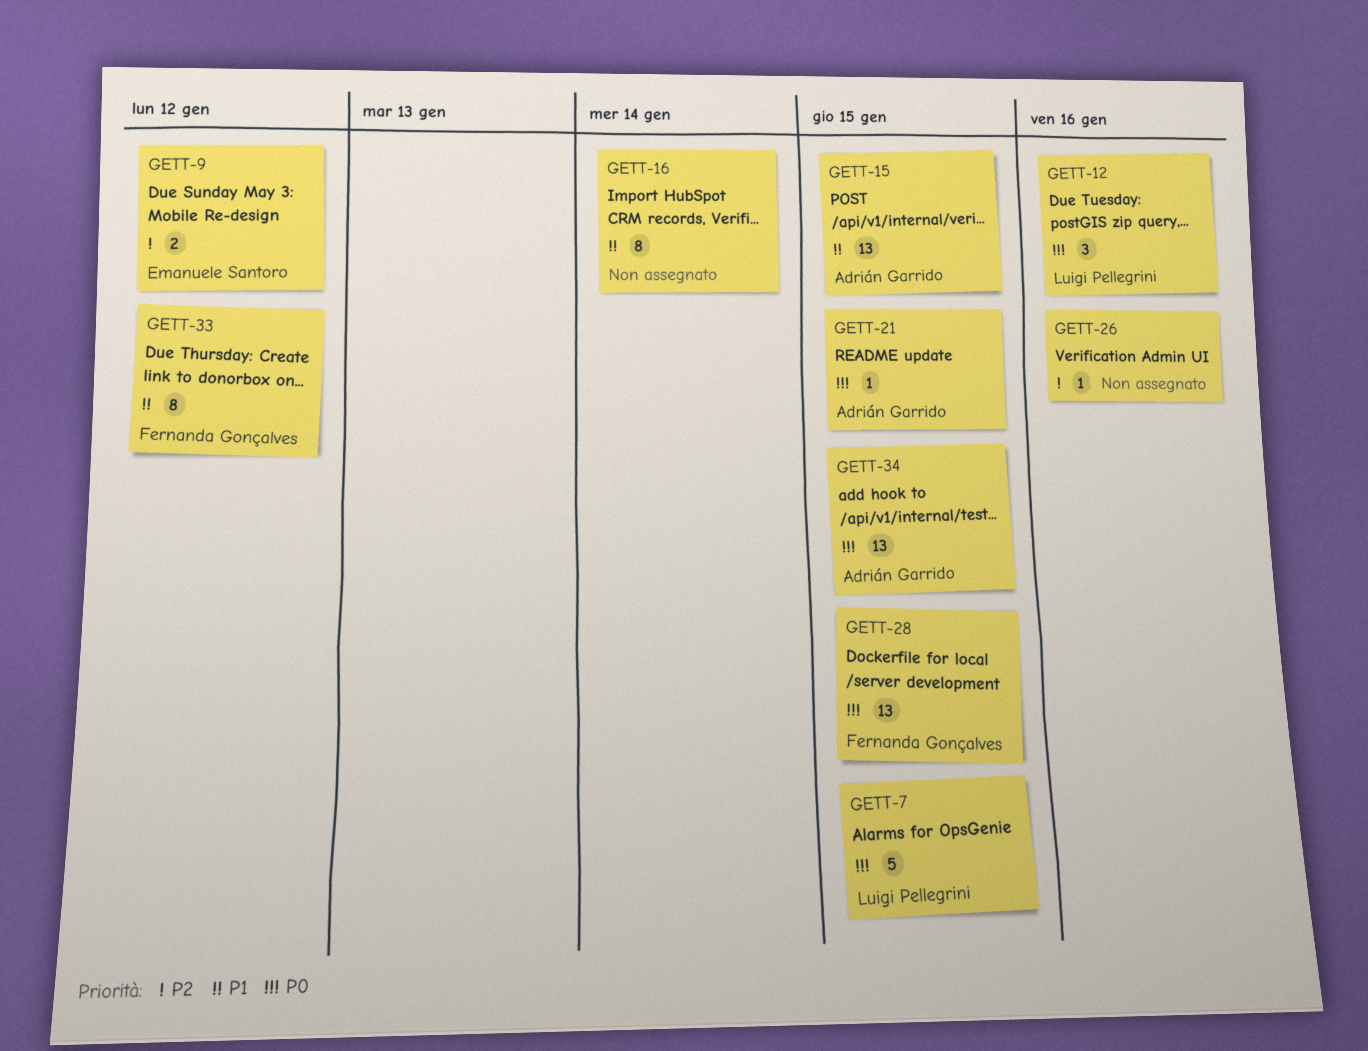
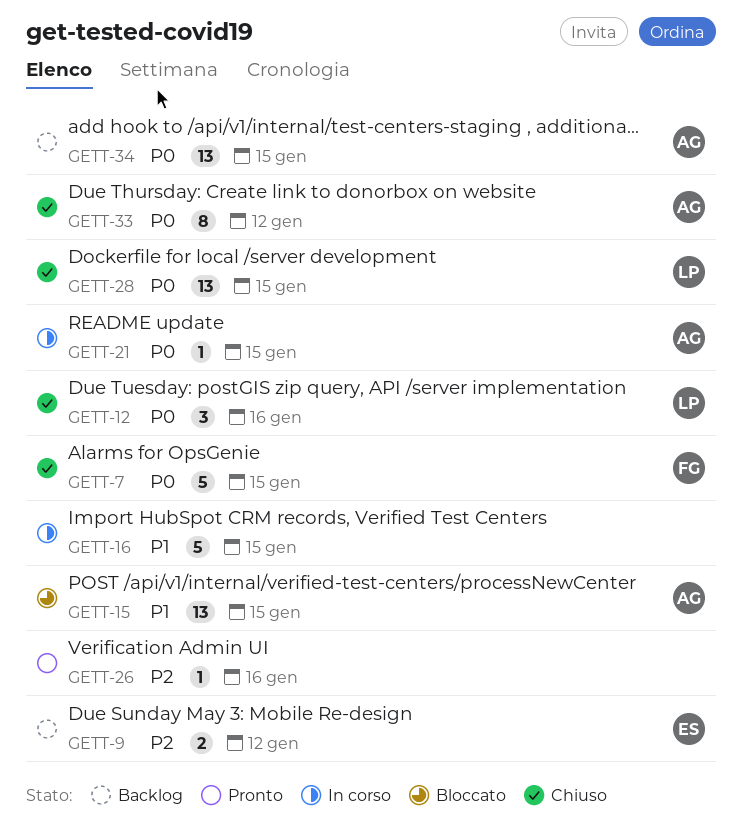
GETT-7, owner: Luigi Pellegrini -> Fernanda Gonçalves
GETT-16, estimate: 8 -> 5
GETT-16, due: Jan 14 -> Jan 15
GETT-28, owner: Fernanda Gonçalves -> Luigi Pellegrini
GETT-33, owner: Fernanda Gonçalves -> Adrián Garrido
GETT-33, priority: P1 -> P0

